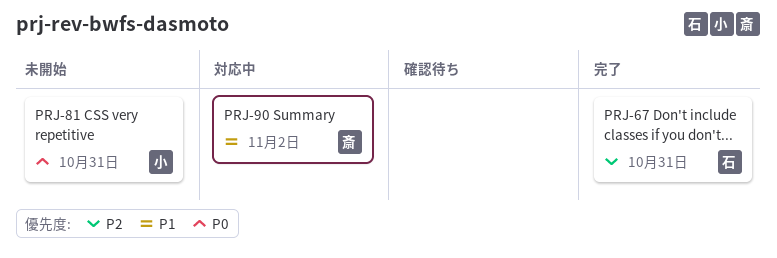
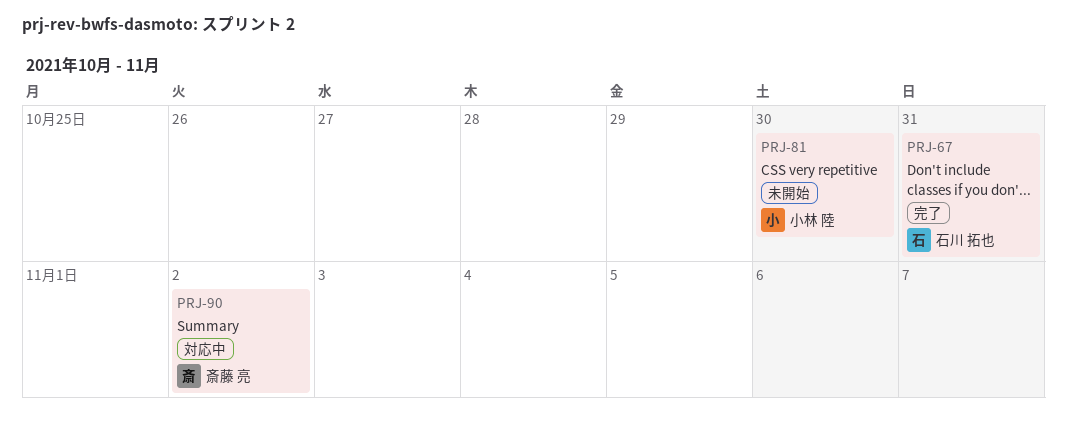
PRJ-81, due: Oct 31 -> Oct 30

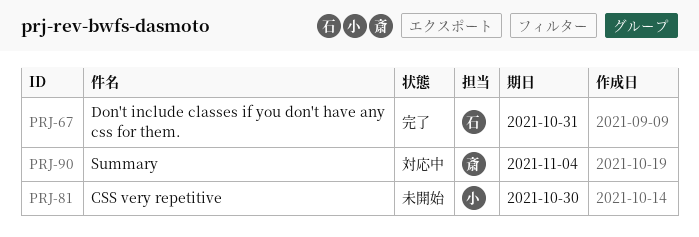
PRJ-90, due: Nov 2 -> Nov 4

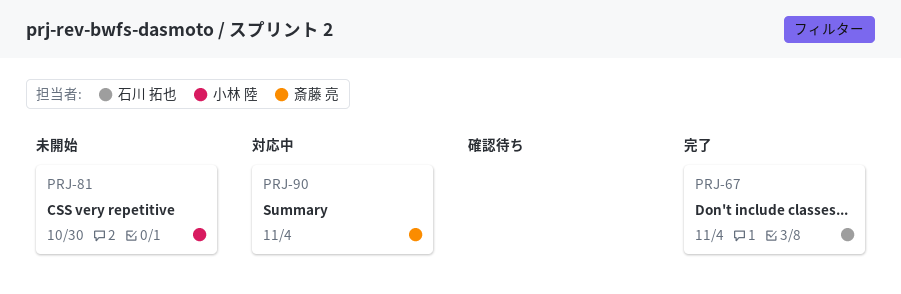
PRJ-67, due: Oct 31 -> Nov 4

